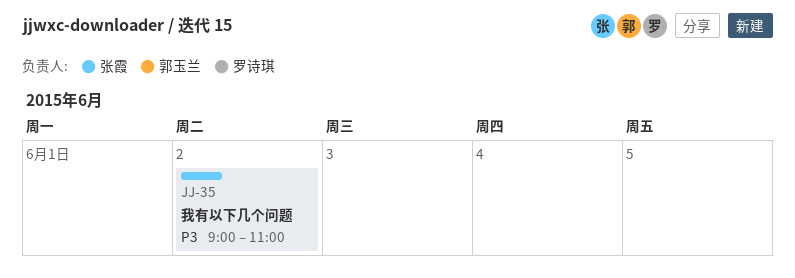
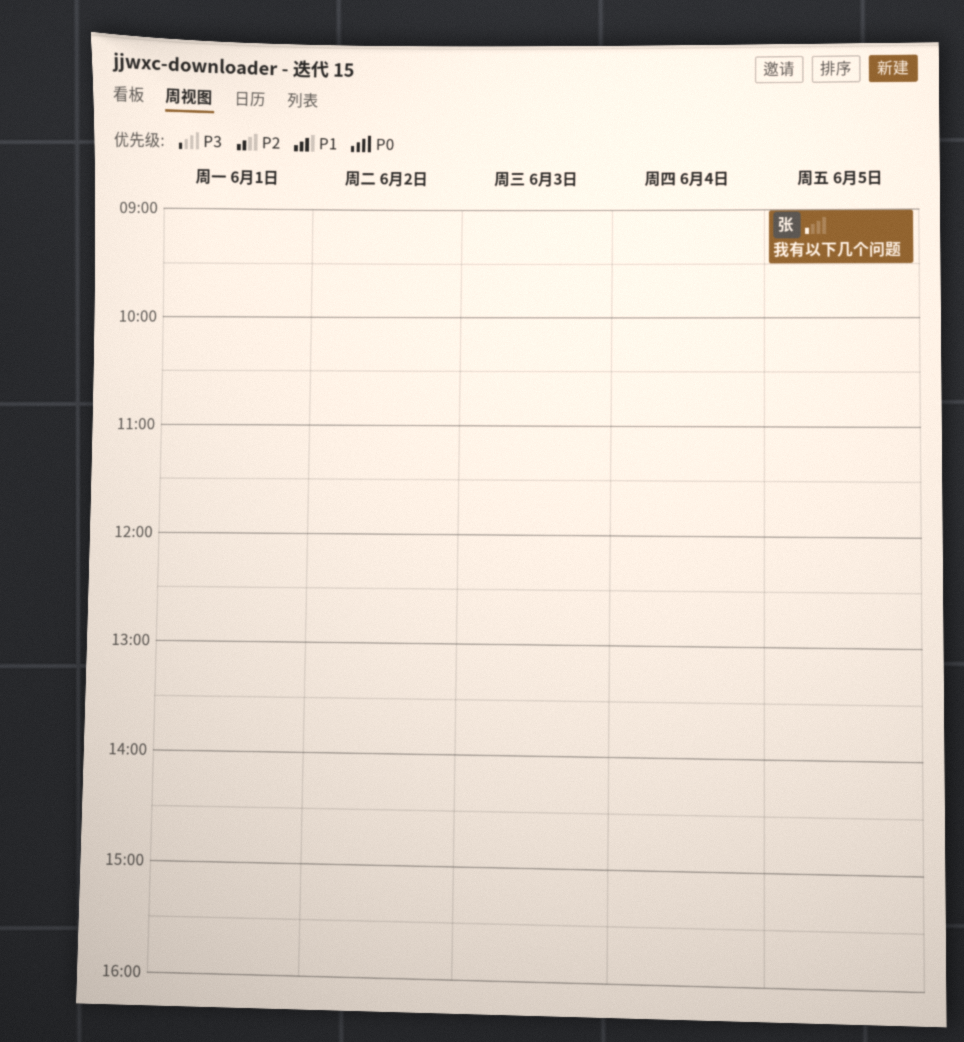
我有以下几个问题, day: Jun 2 -> Jun 5
我有以下几个问题, ends: 11:00 -> 09:30

